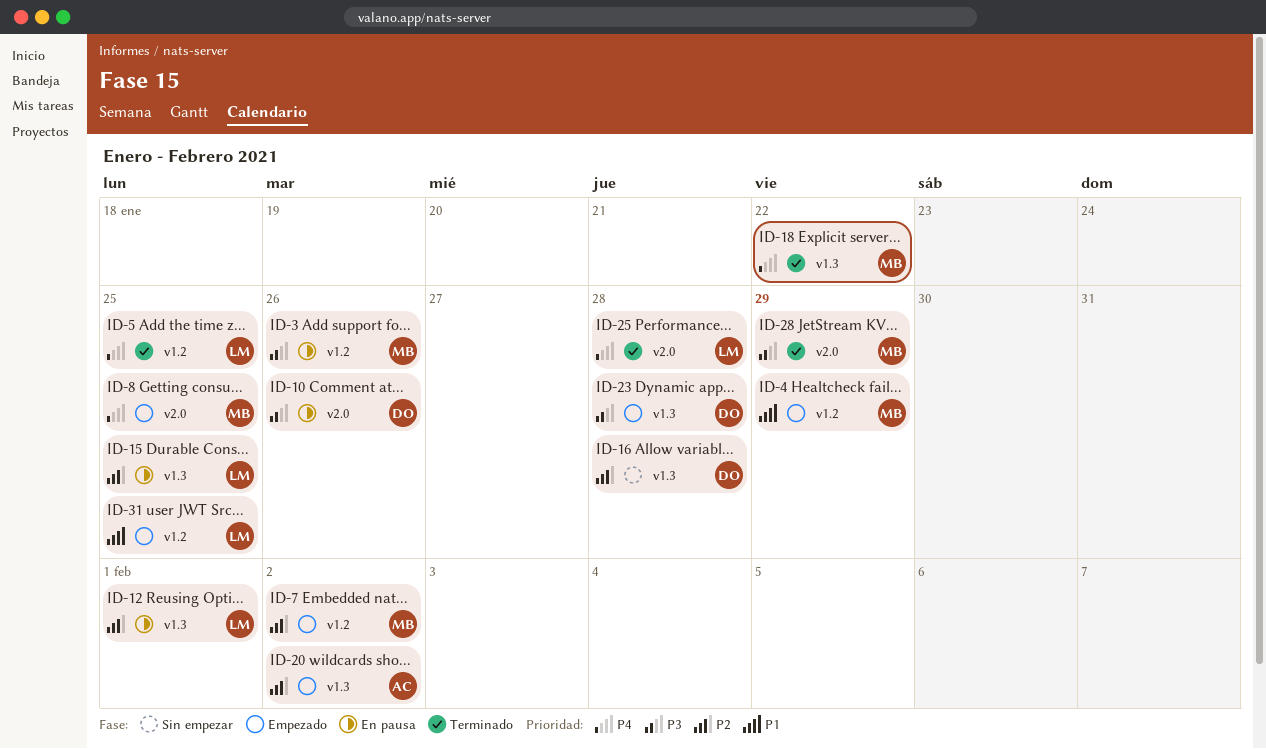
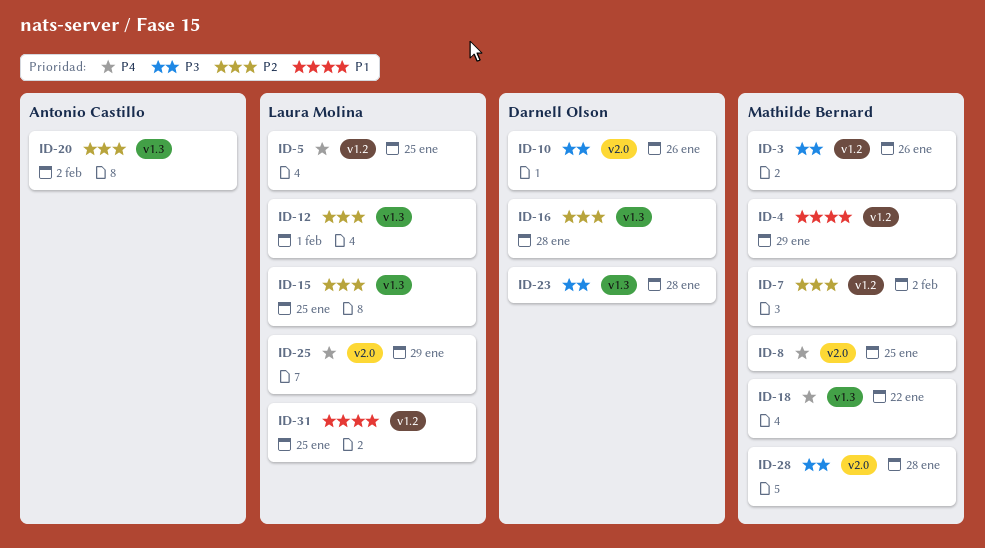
ID-25, due: Jan 28 -> Jan 29
ID-28, due: Jan 29 -> Jan 28

